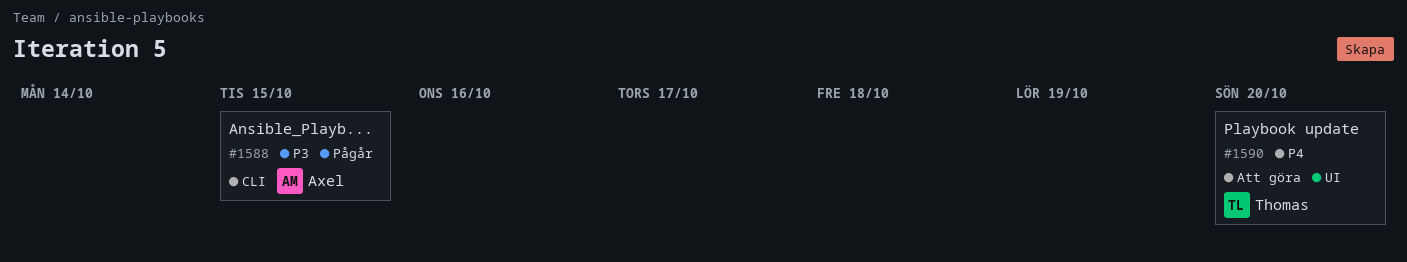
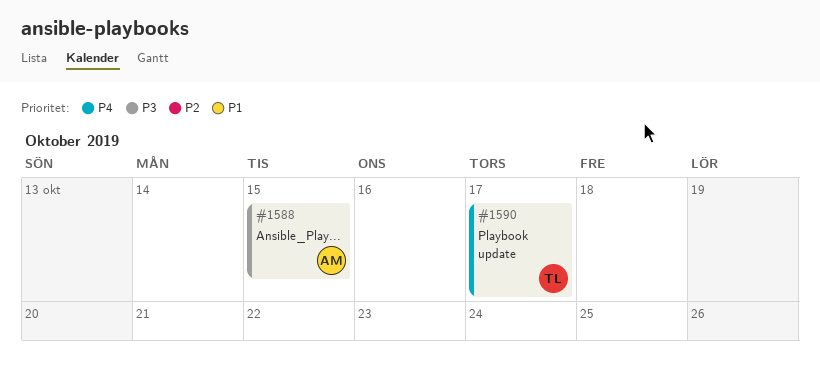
#1590, due: Oct 20 -> Oct 17

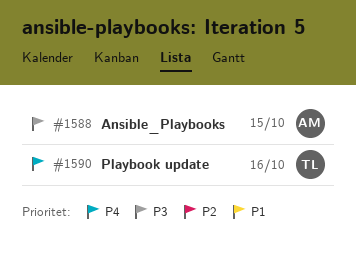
#1590, due: Oct 17 -> Oct 16

